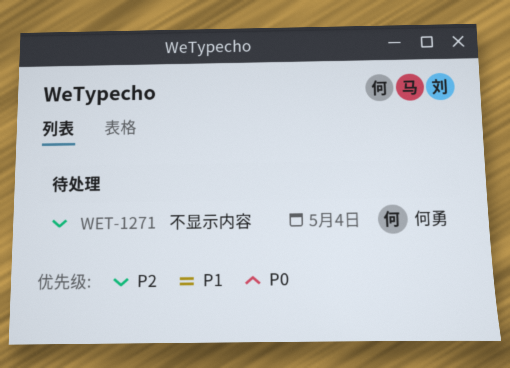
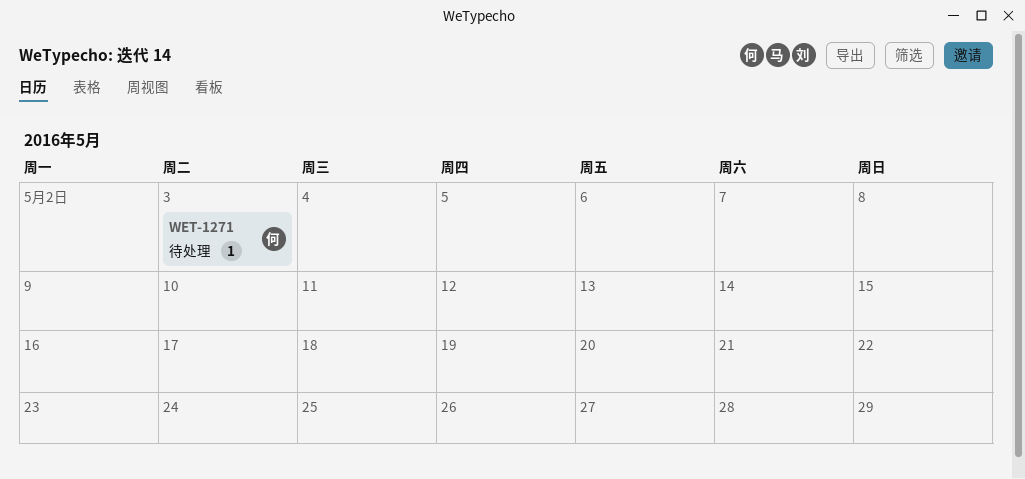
WET-1271, due: May 4 -> May 3

